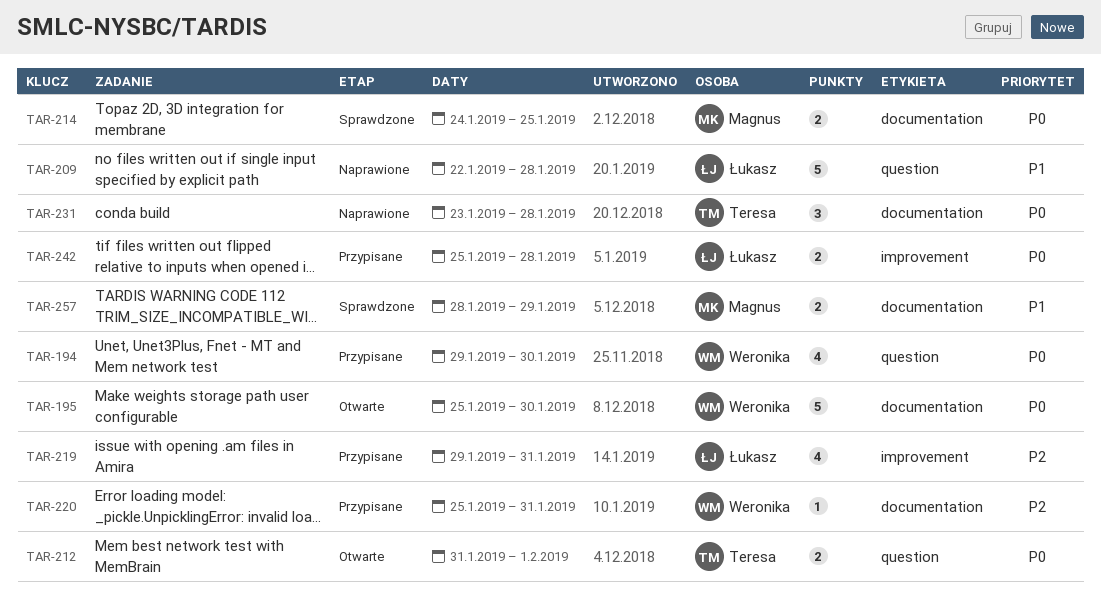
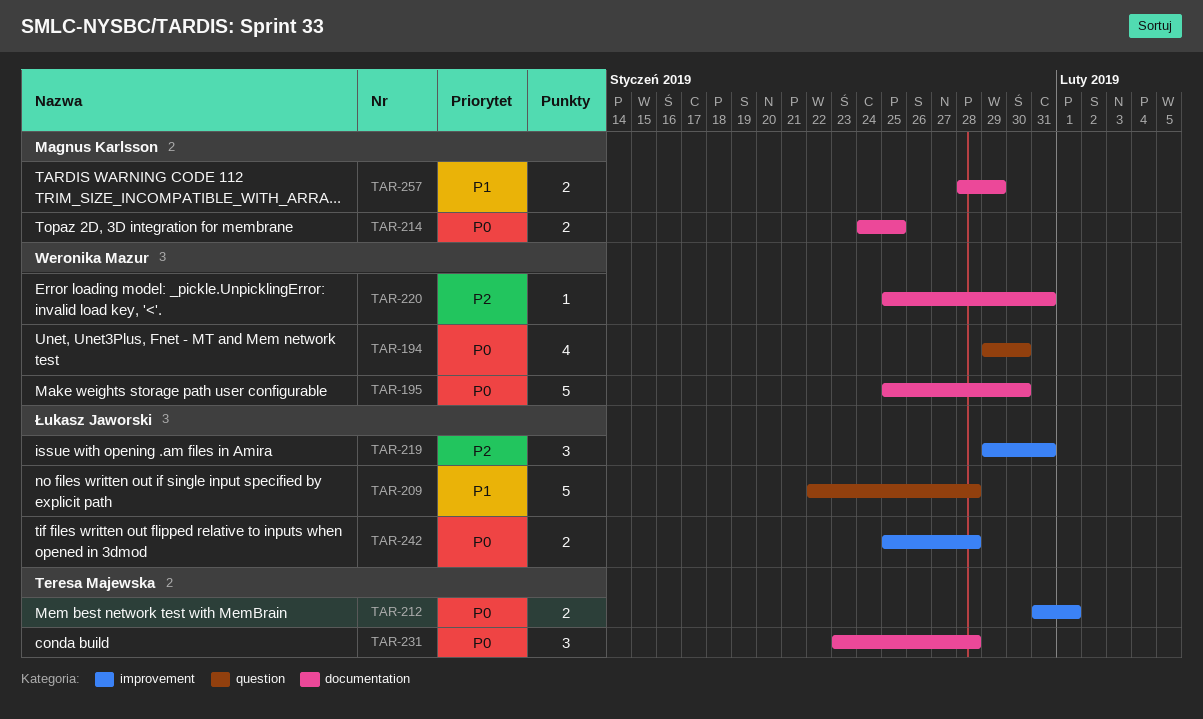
TAR-212, label: question -> improvement
TAR-219, estimate: 4 -> 3

